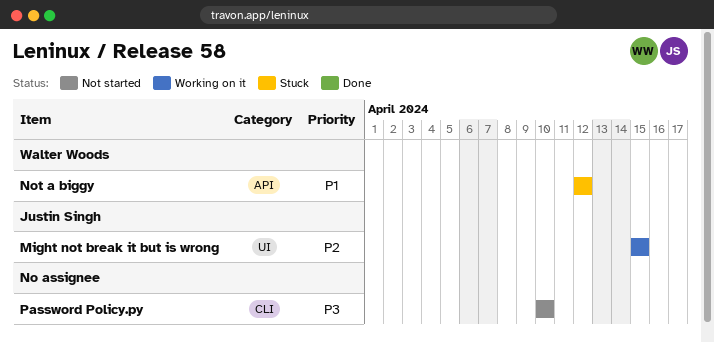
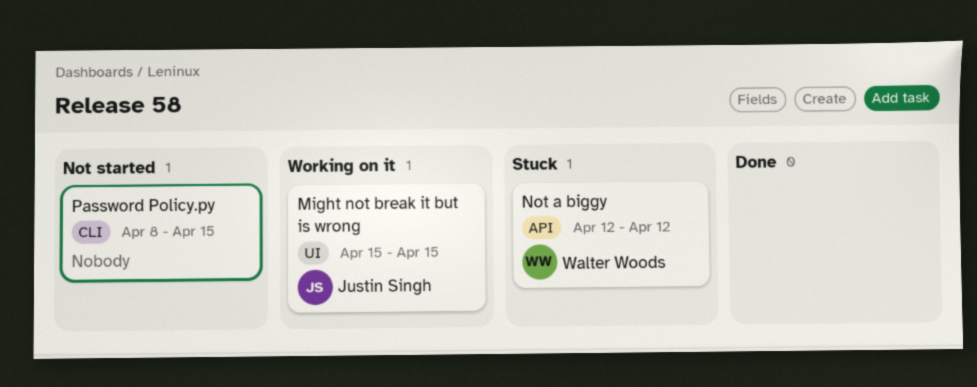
Password Policy.py, start: Apr 10 -> Apr 8
Password Policy.py, due: Apr 10 -> Apr 15

